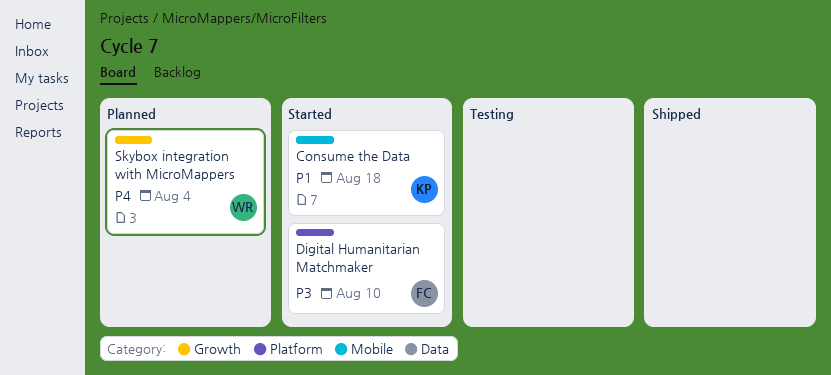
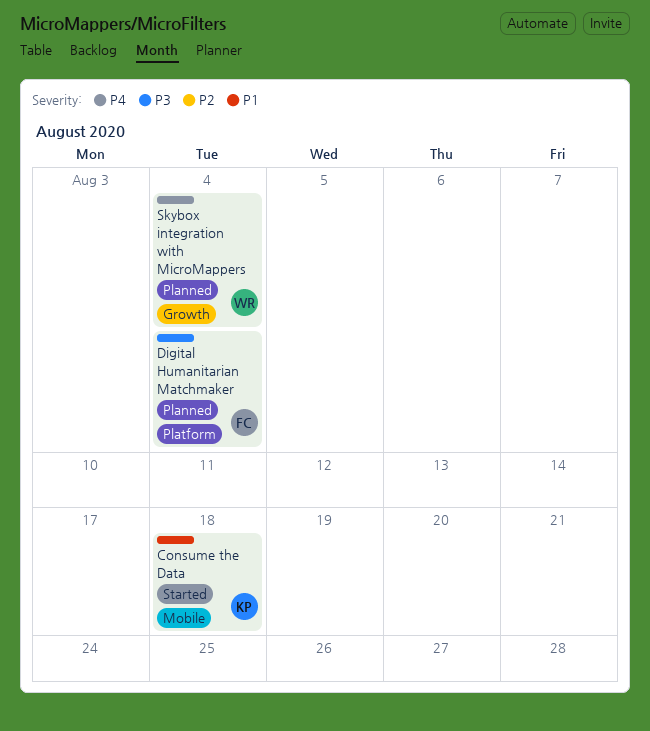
Digital Humanitarian Matchmaker, status: Started -> Planned
Digital Humanitarian Matchmaker, due: Aug 10 -> Aug 4

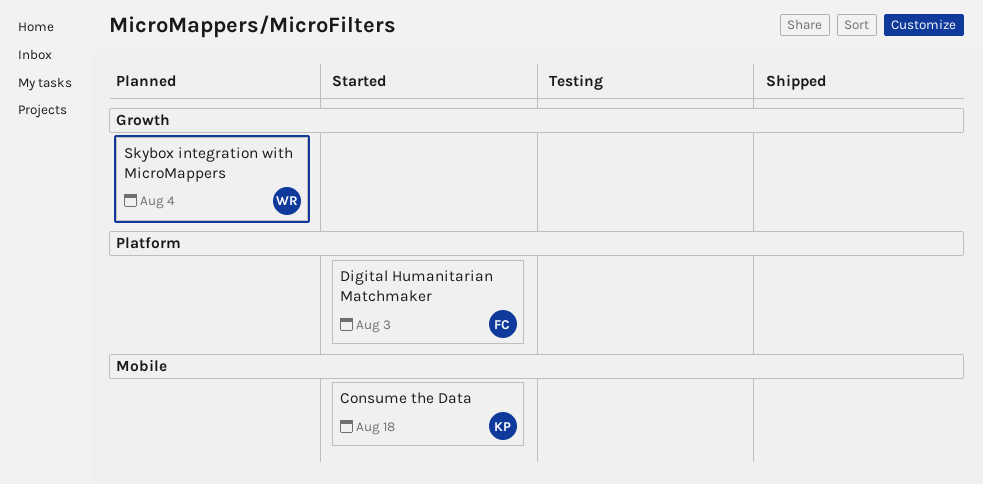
Digital Humanitarian Matchmaker, status: Planned -> Started
Digital Humanitarian Matchmaker, due: Aug 4 -> Aug 3

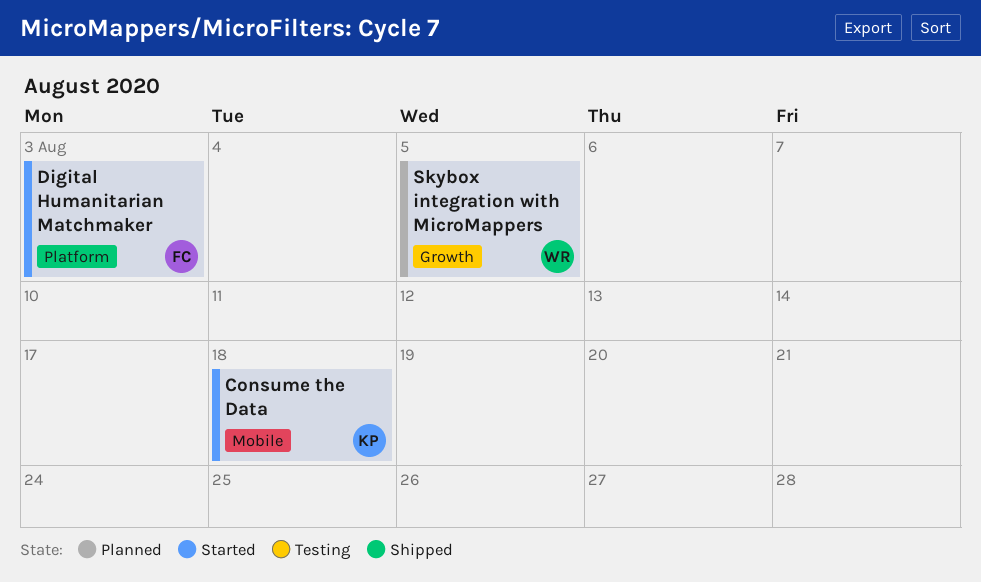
Skybox integration with MicroMappers, due: Aug 4 -> Aug 5

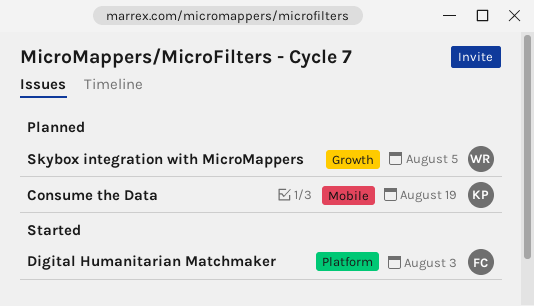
Consume the Data, status: Started -> Planned
Consume the Data, due: Aug 18 -> Aug 19

